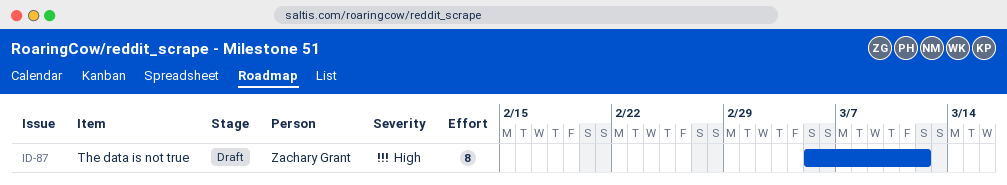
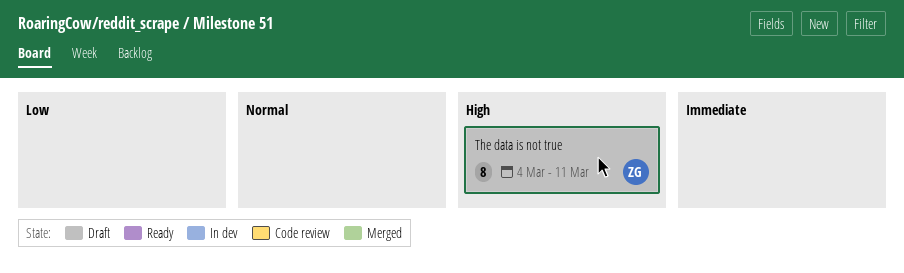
The data is not true, start: Mar 5 -> Mar 4
The data is not true, due: Mar 12 -> Mar 11

